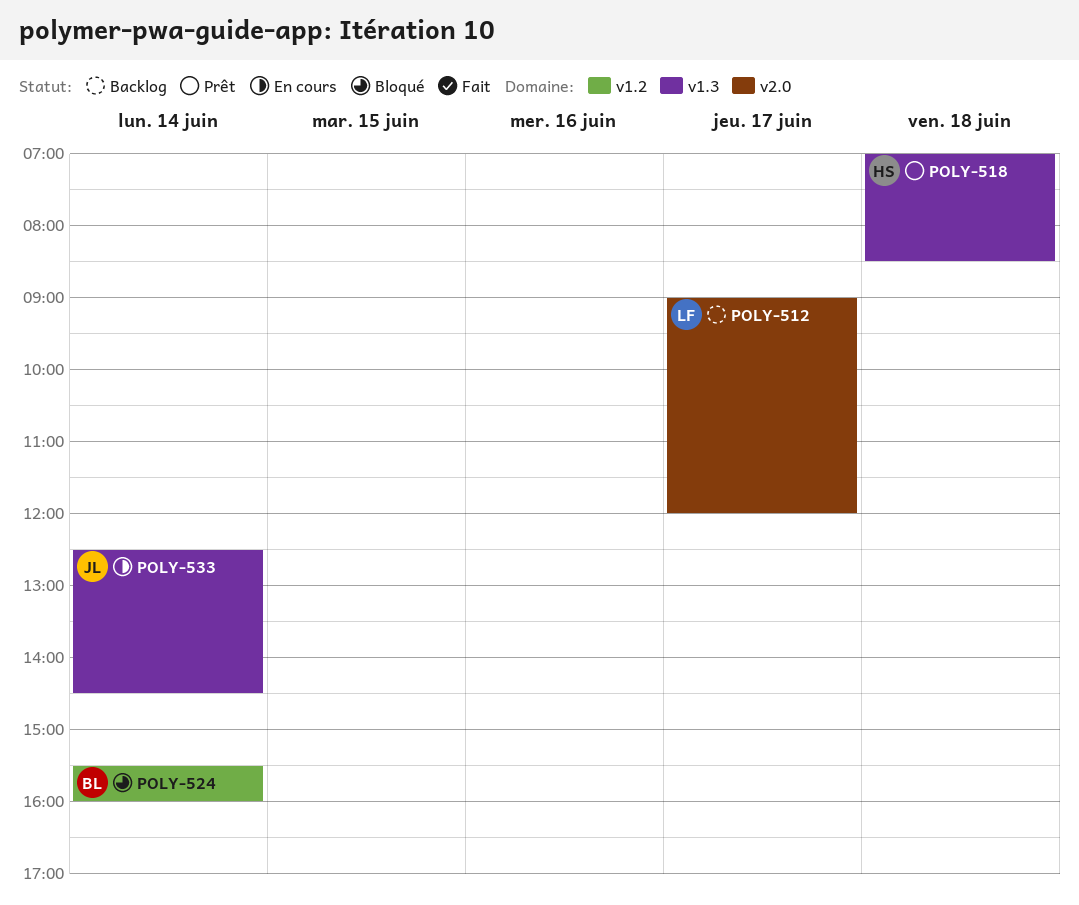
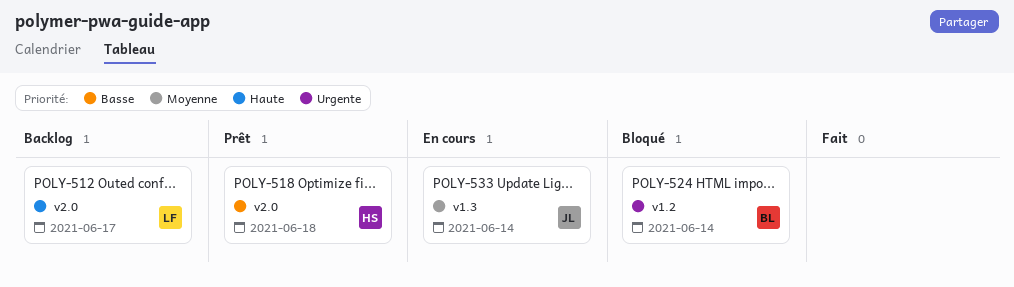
POLY-518, label: v1.3 -> v2.0

